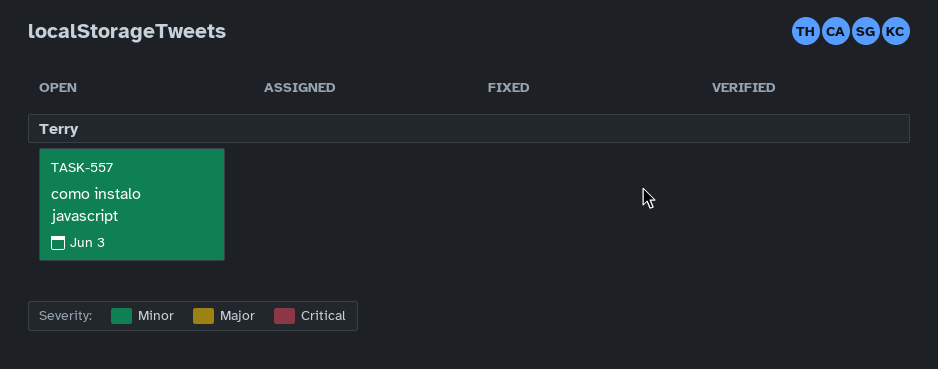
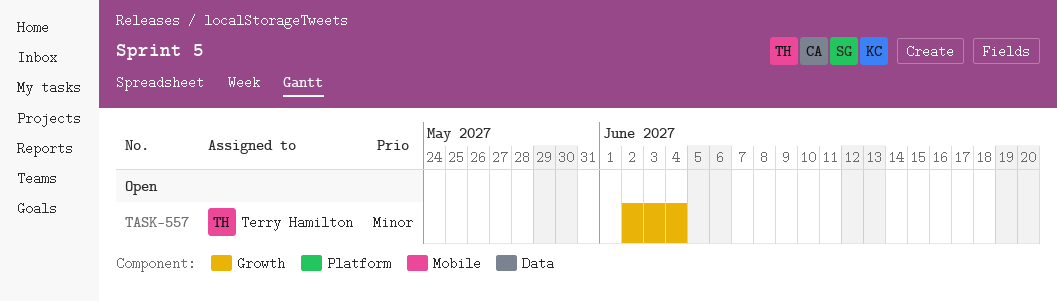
TASK-557, due: Jun 3 -> Jun 4

